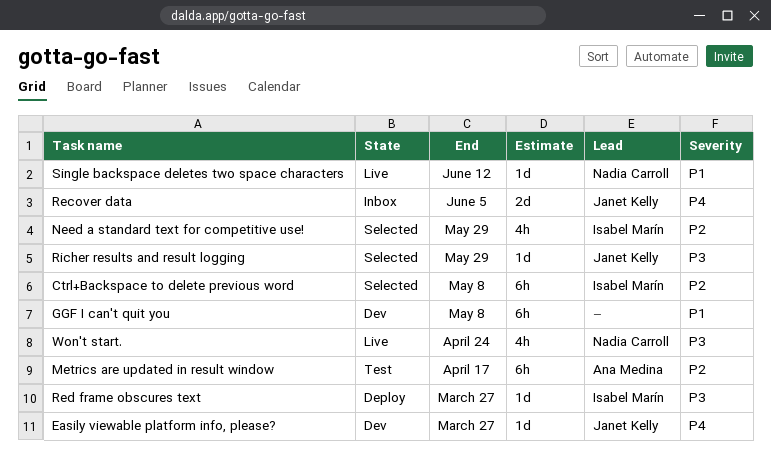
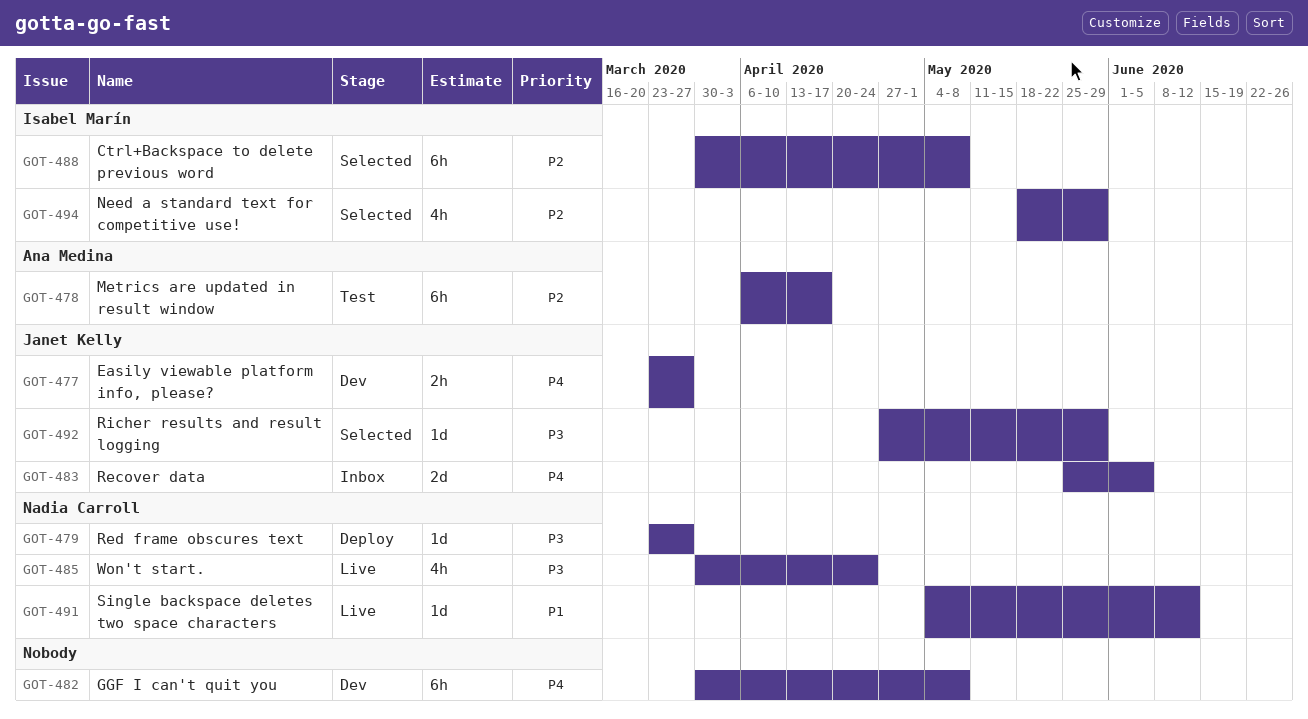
Easily viewable platform info, please?, estimate: 1d -> 2h
GGF I can't quit you, priority: P1 -> P4
Red frame obscures text, owner: Isabel Marín -> Nadia Carroll

